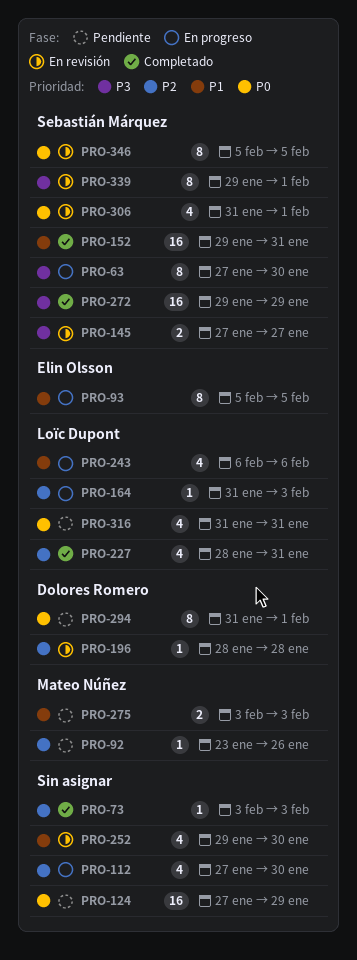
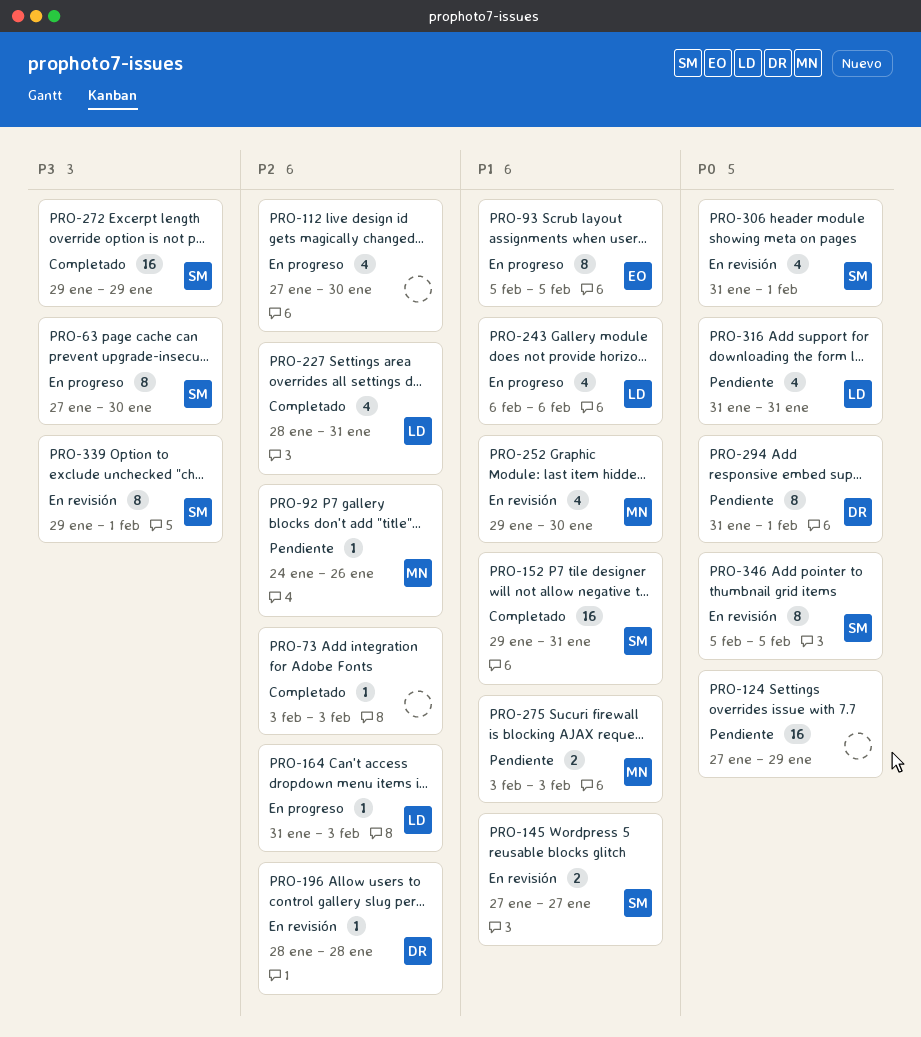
PRO-92, start: Jan 23 -> Jan 24
PRO-145, priority: P3 -> P1
PRO-252, owner: none -> Mateo Núñez

